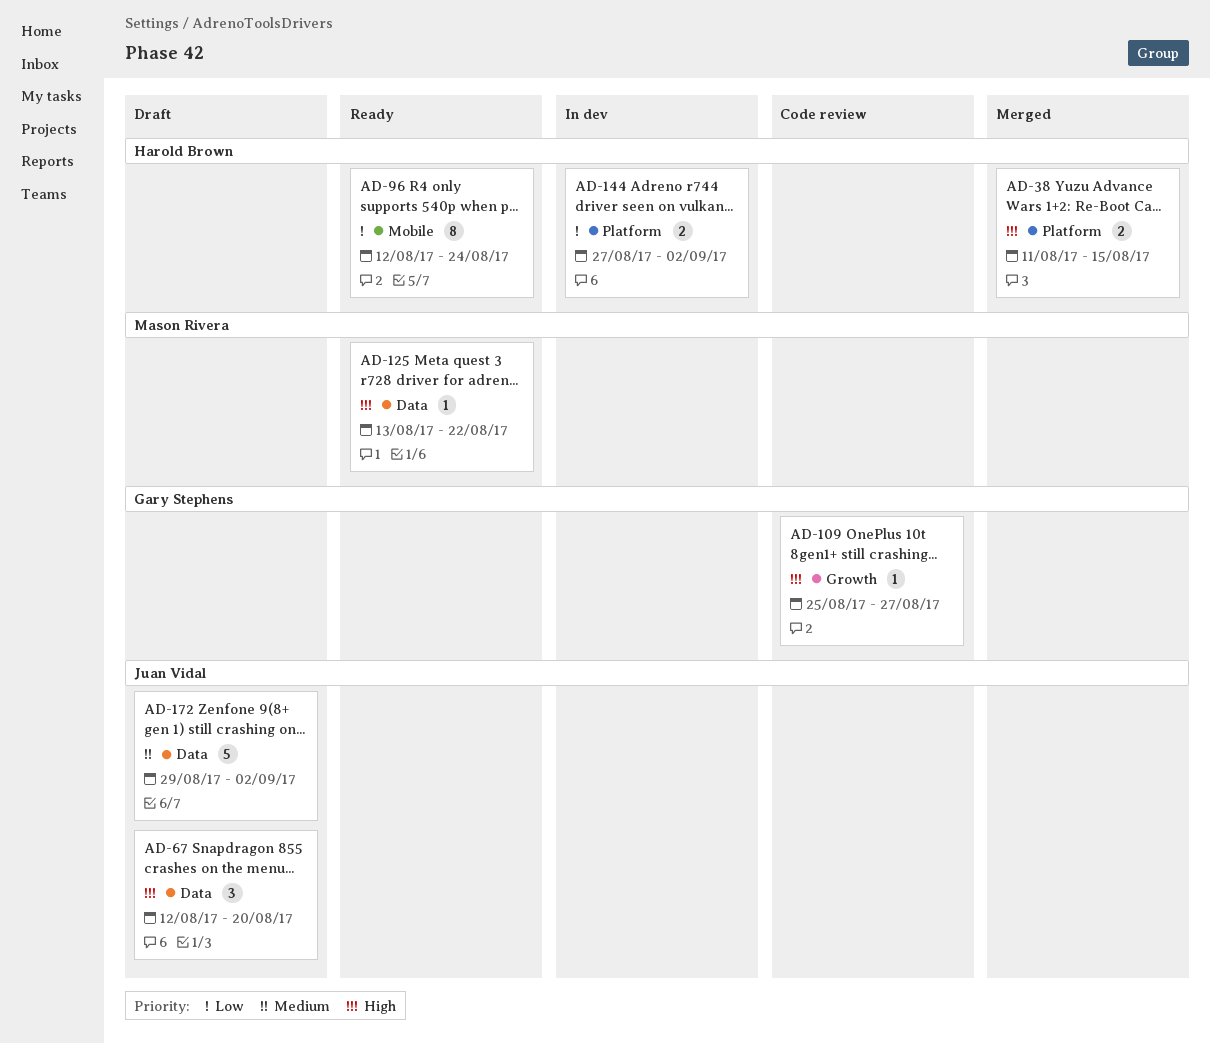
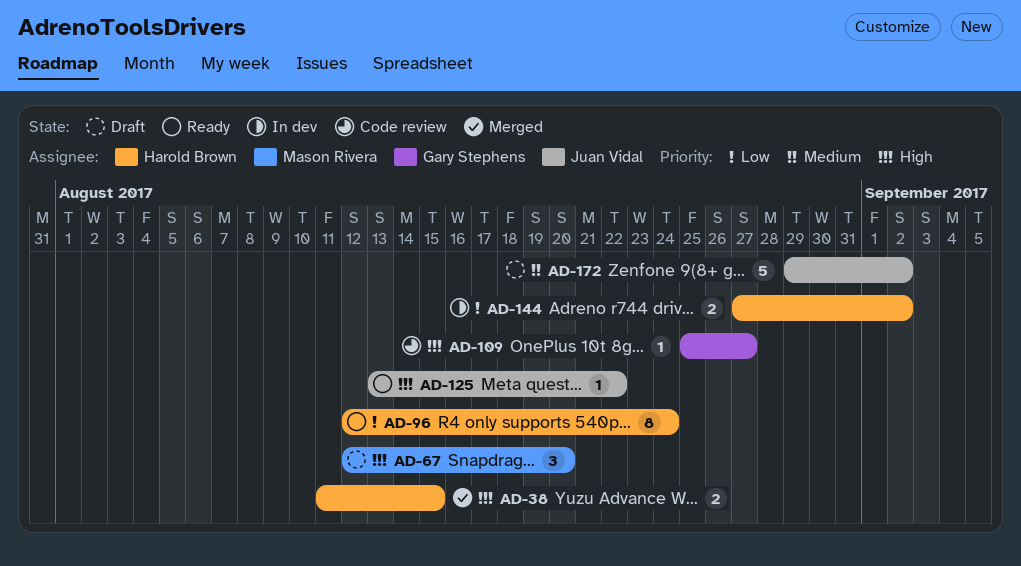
AD-67, owner: Juan Vidal -> Mason Rivera
AD-125, owner: Mason Rivera -> Juan Vidal

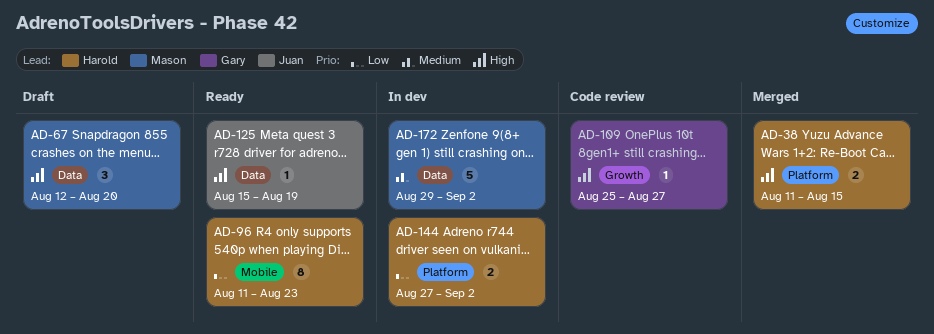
AD-96, start: Aug 12 -> Aug 11
AD-96, due: Aug 24 -> Aug 23
AD-125, start: Aug 13 -> Aug 15
AD-125, due: Aug 22 -> Aug 19
AD-172, status: Draft -> In dev
AD-172, owner: Juan Vidal -> Mason Rivera

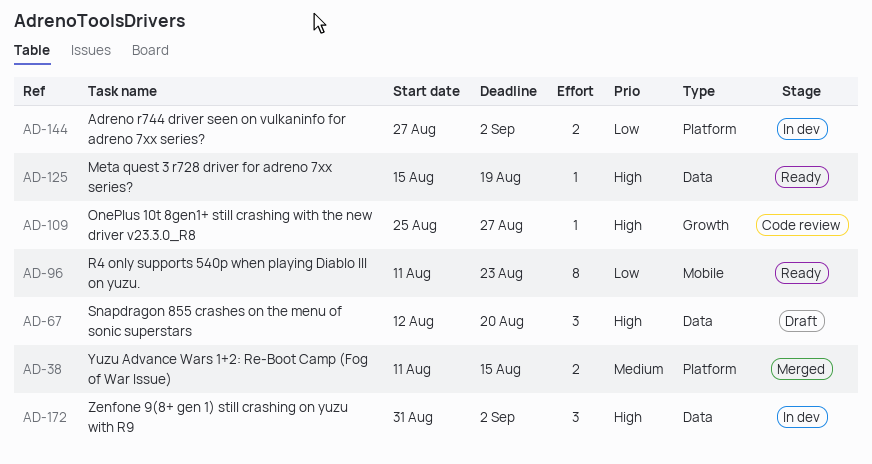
AD-38, priority: High -> Medium
AD-172, priority: Medium -> High
AD-172, estimate: 5 -> 3
AD-172, start: Aug 29 -> Aug 31

